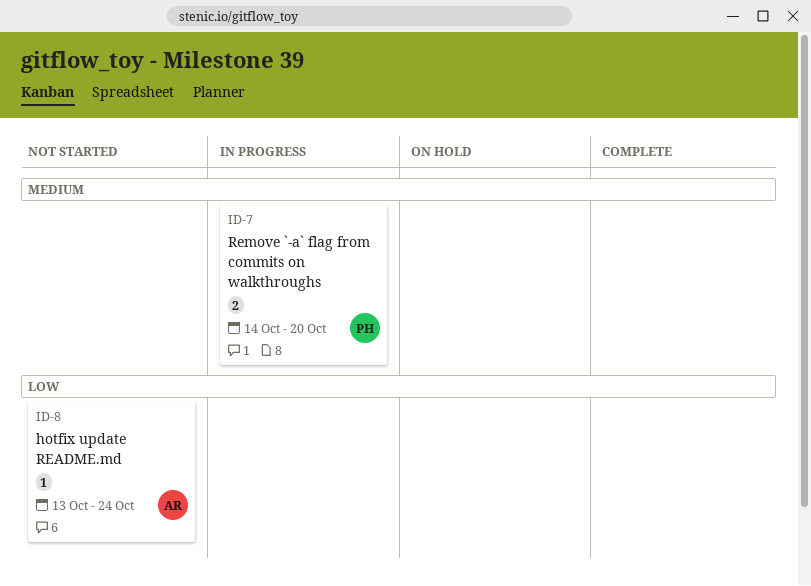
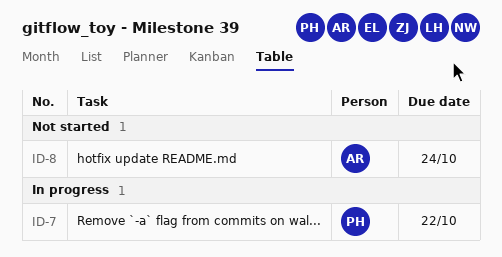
ID-7, due: Oct 20 -> Oct 22

